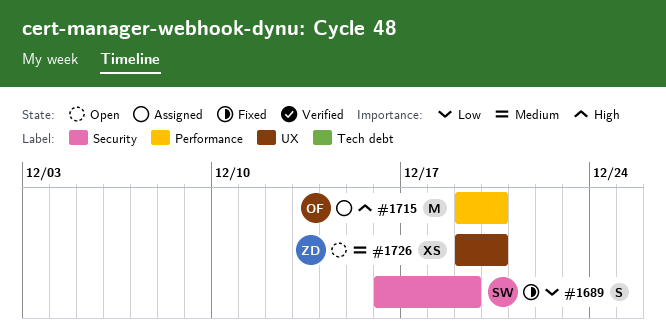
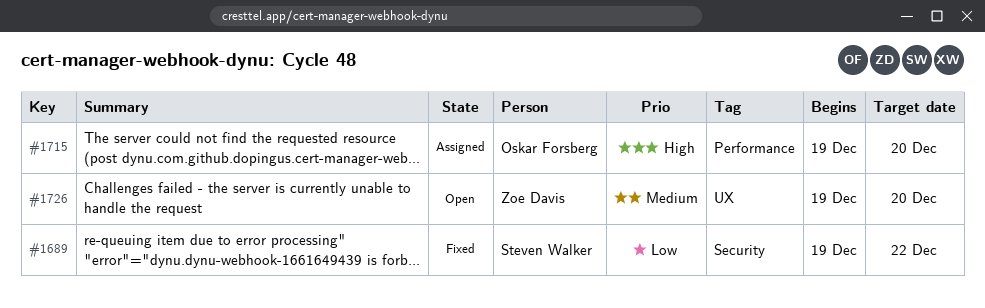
#1689, start: Dec 16 -> Dec 19
#1689, due: Dec 19 -> Dec 22

